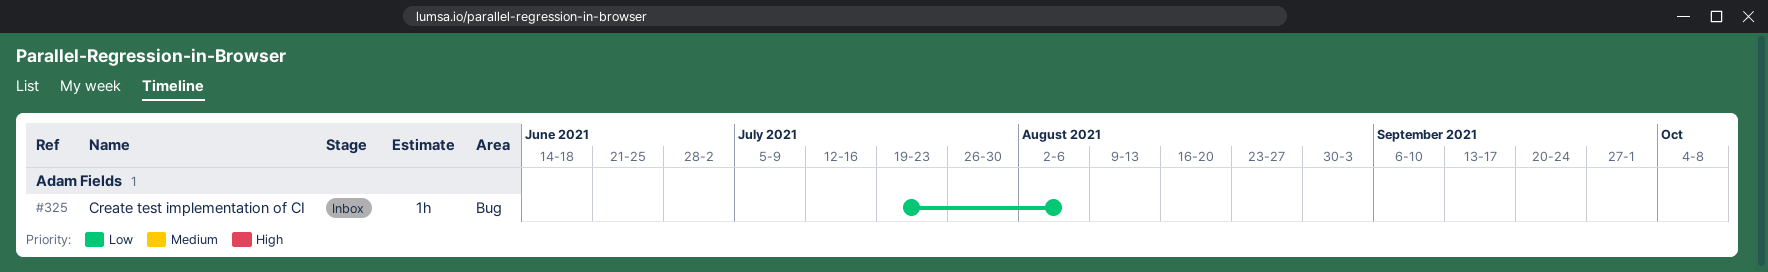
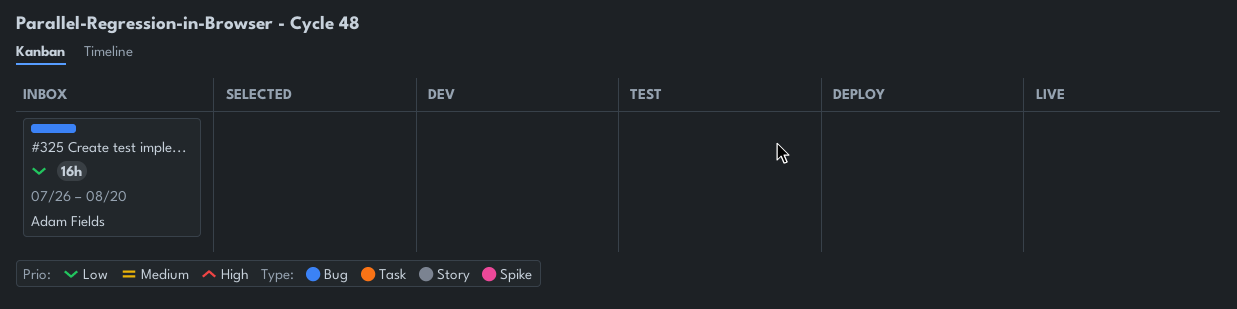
#325, estimate: 1h -> 16h
#325, start: Jul 19 -> Jul 26
#325, due: Aug 6 -> Aug 20

